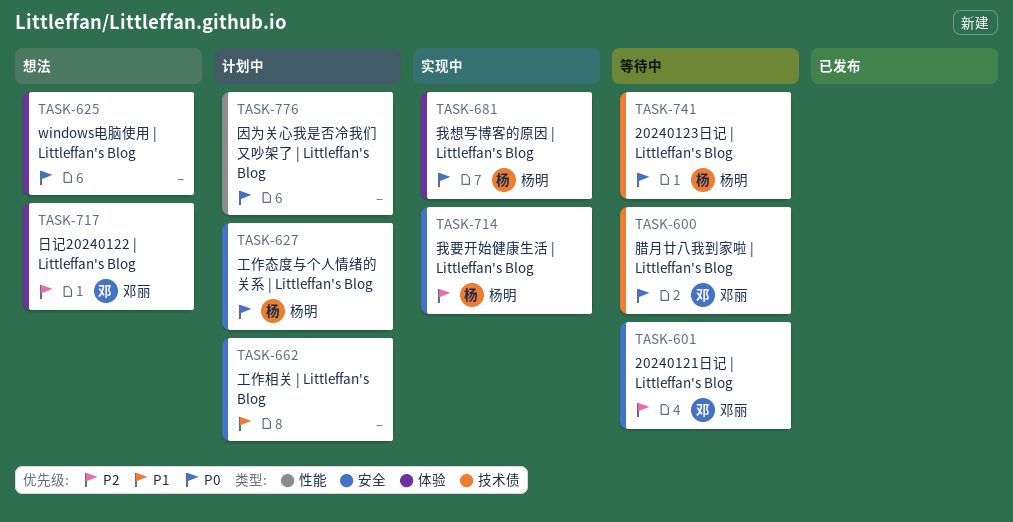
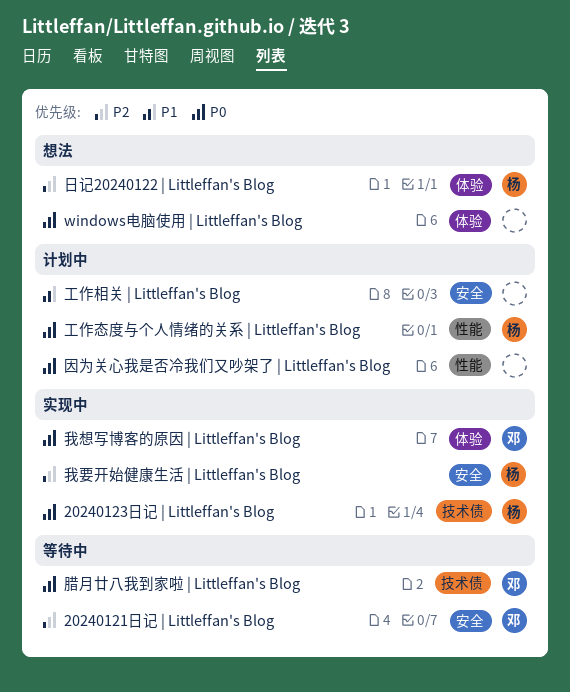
20240123日记 | Littleffan's Blog, status: 等待中 -> 实现中
工作态度与个人情绪的关系 | Littleffan's Blog, label: 安全 -> 性能
我想写博客的原因 | Littleffan's Blog, owner: 杨明 -> 邓丽
日记20240122 | Littleffan's Blog, owner: 邓丽 -> 杨明

